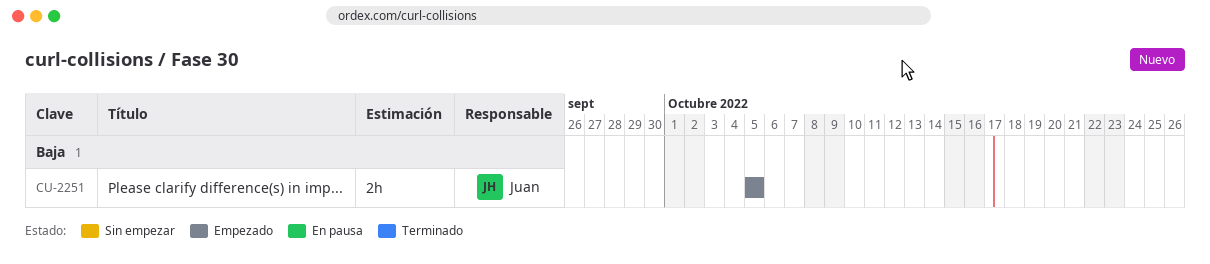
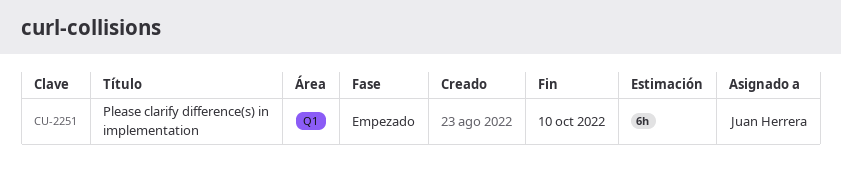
CU-2251, estimate: 2h -> 6h
CU-2251, due: Oct 5 -> Oct 10

